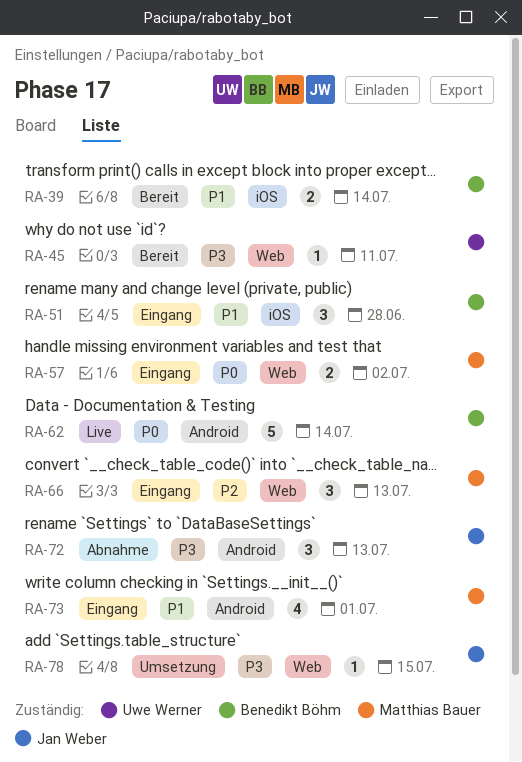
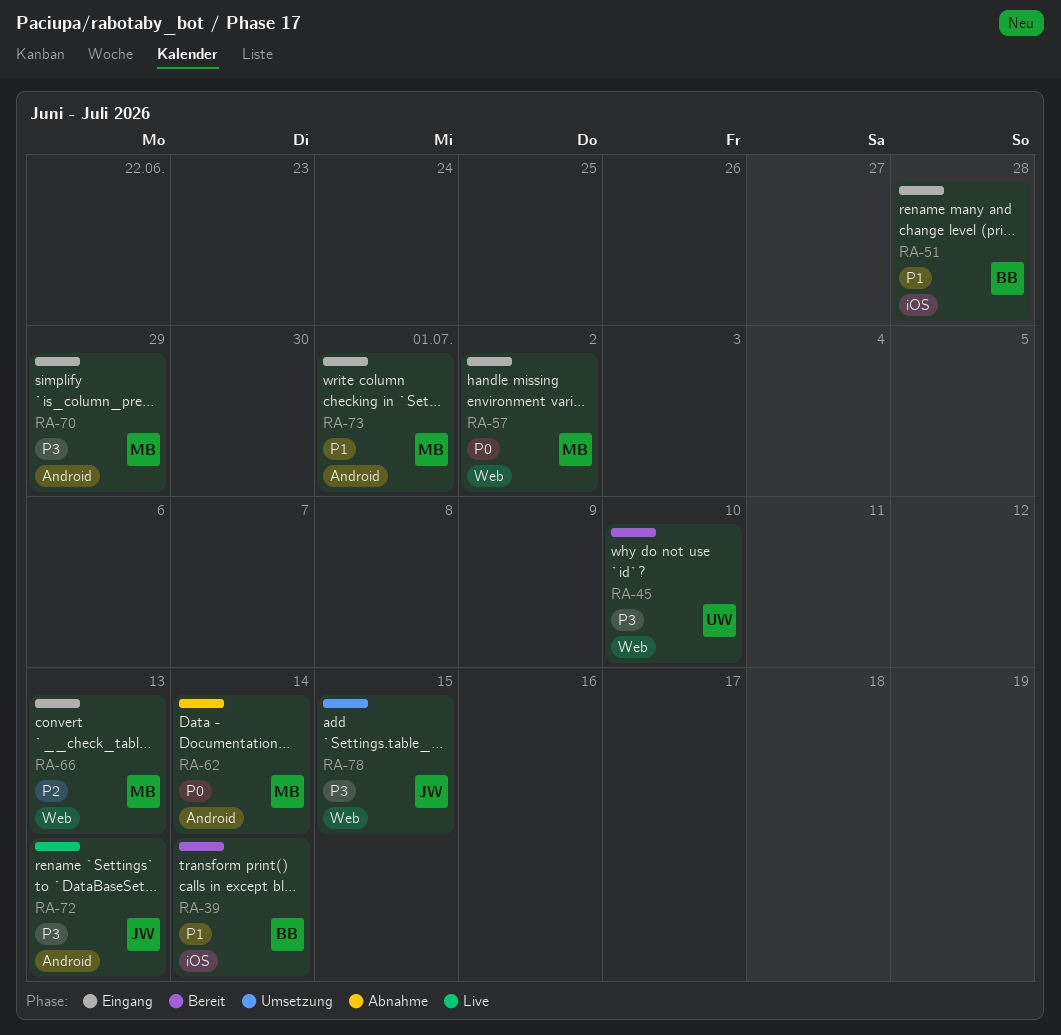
RA-45, due: Jul 11 -> Jul 10
RA-62, status: Live -> Abnahme
RA-62, owner: Benedikt Böhm -> Matthias Bauer
RA-70: none -> present
RA-72, status: Abnahme -> Live

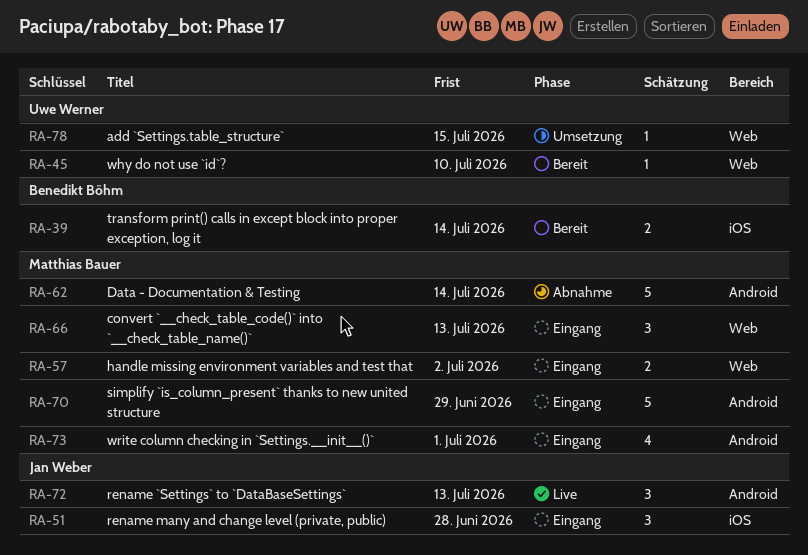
RA-51, owner: Benedikt Böhm -> Jan Weber
RA-78, owner: Jan Weber -> Uwe Werner

